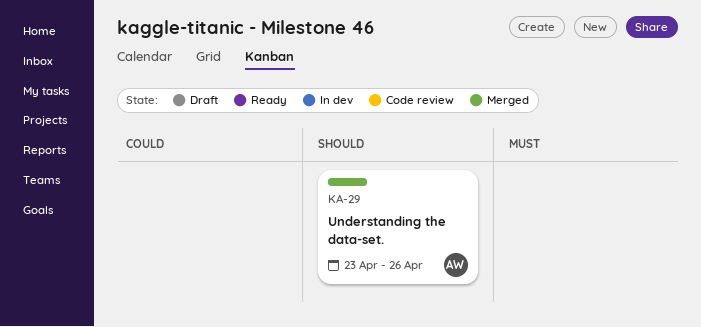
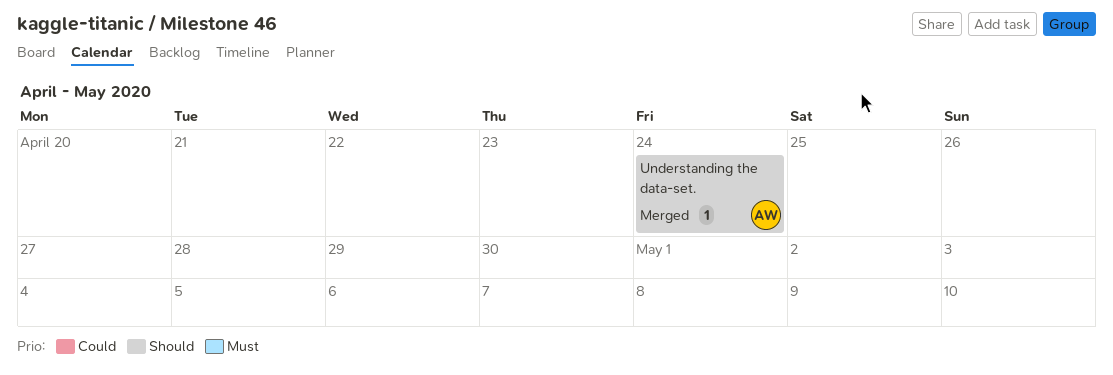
Understanding the data-set., due: Apr 26 -> Apr 24

